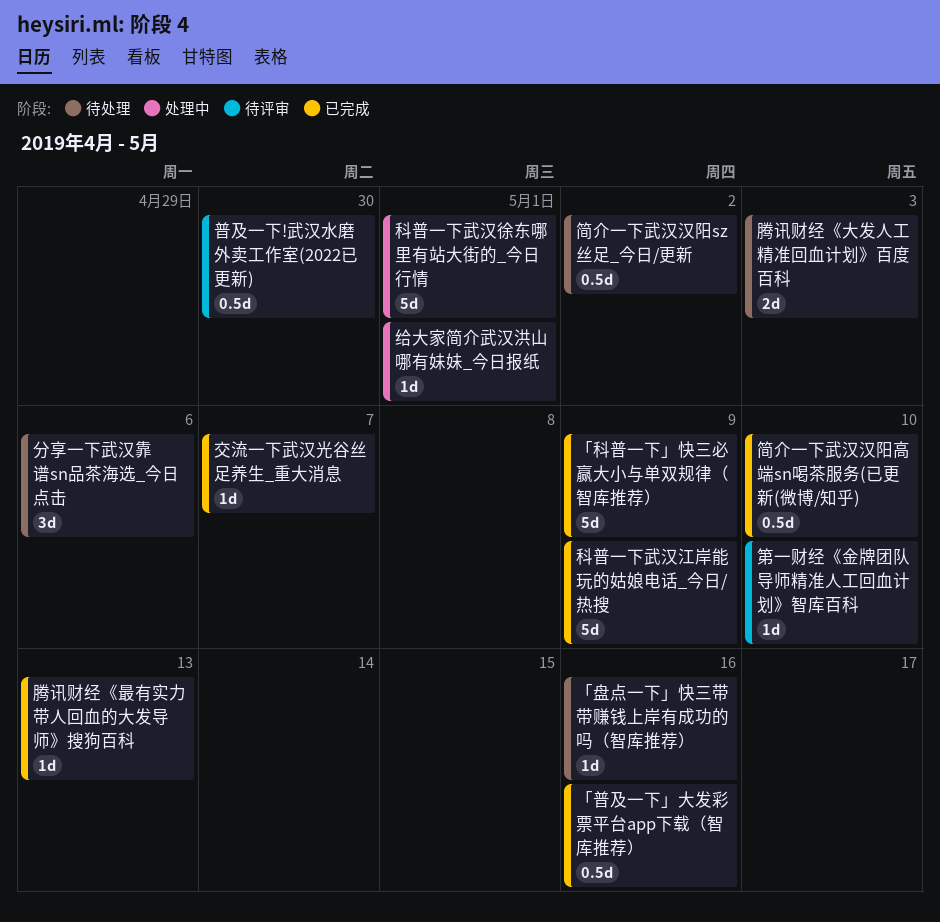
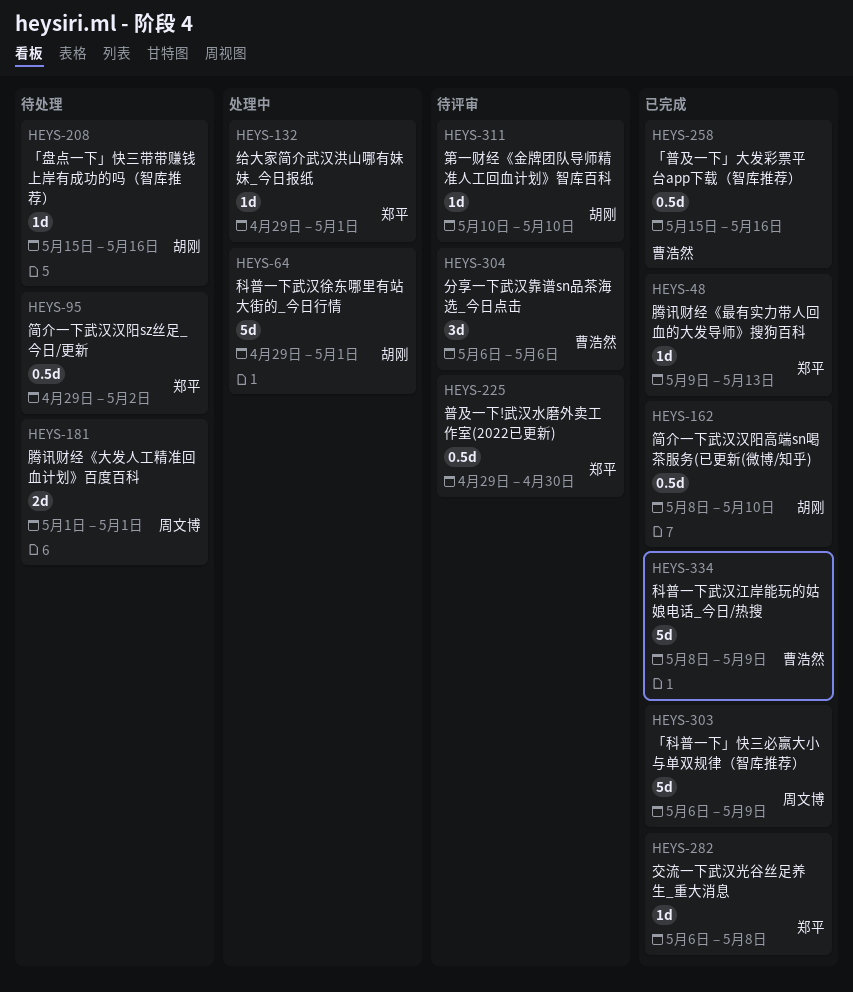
交流一下武汉光谷丝足养生_重大消息, due: May 7 -> May 8
分享一下武汉靠谱sn品茶海选_今日点击, status: 待处理 -> 待评审
腾讯财经《大发人工精准回血计划》百度百科, due: May 3 -> May 1

